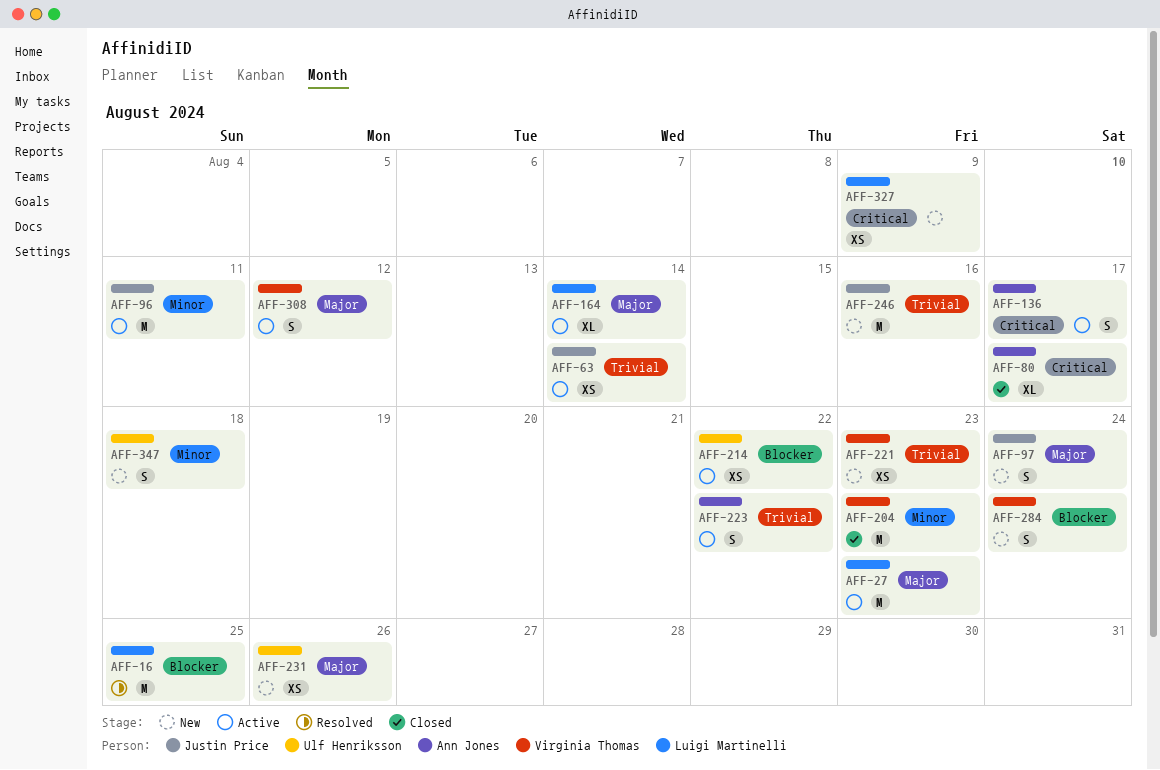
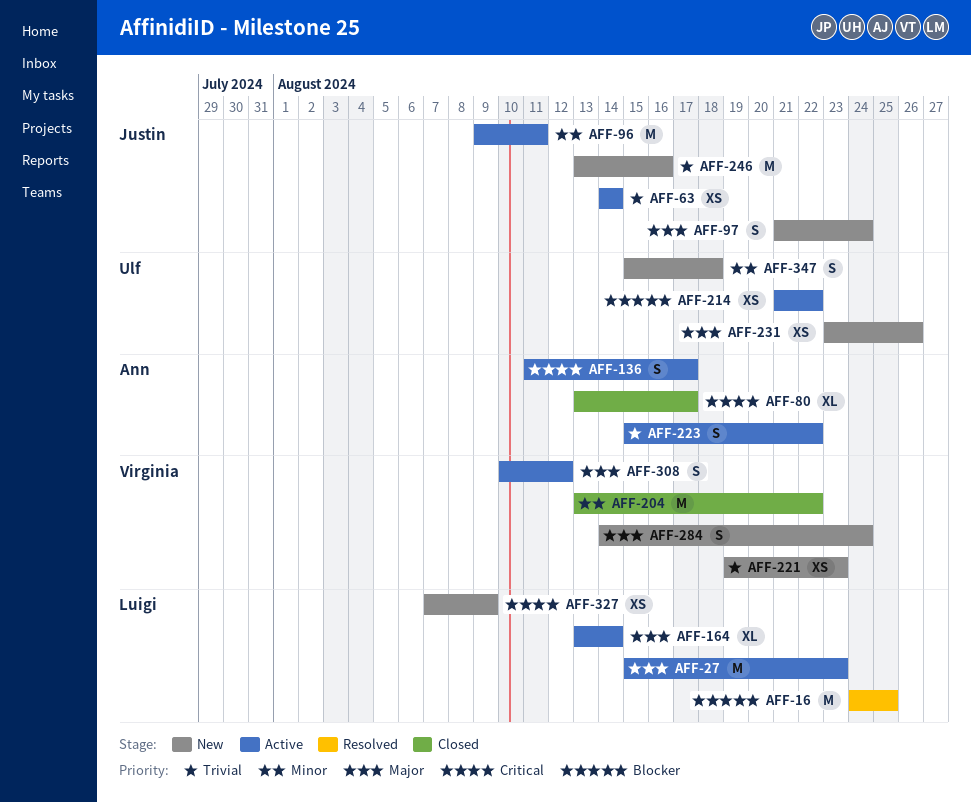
AFF-204, due: Aug 23 -> Aug 22
AFF-284, priority: Blocker -> Major

